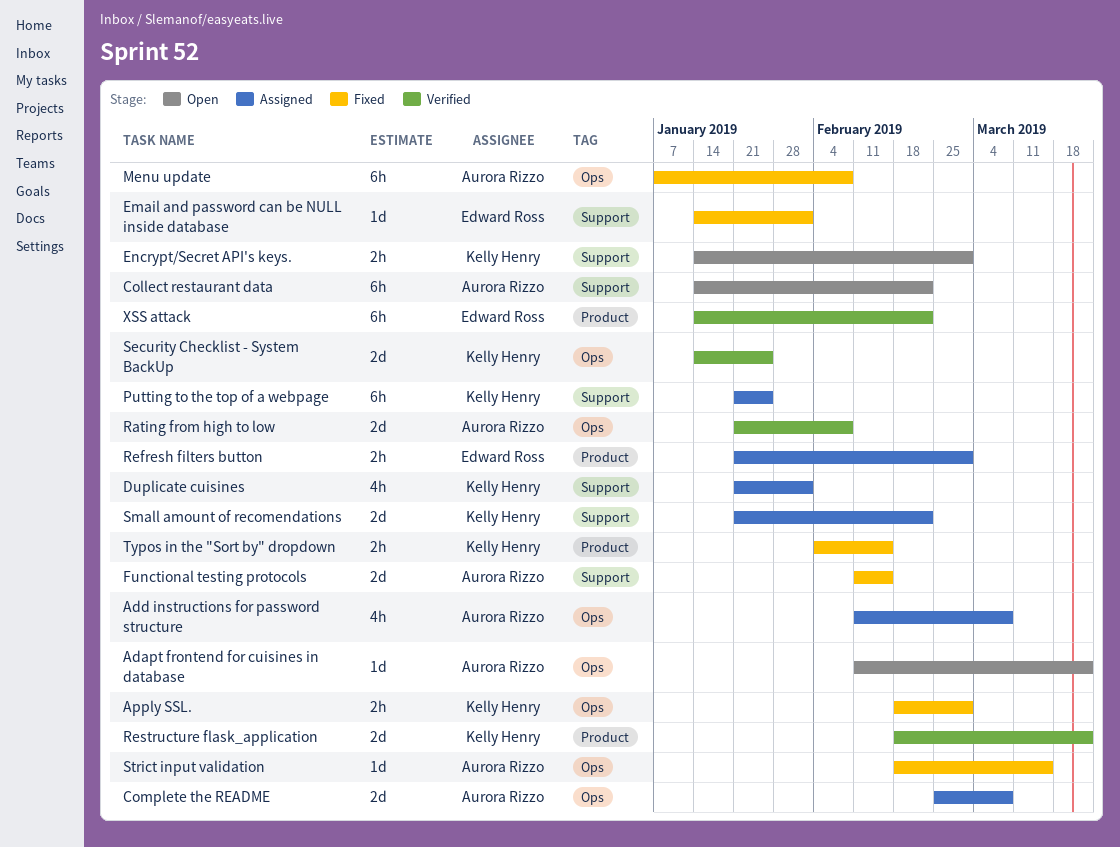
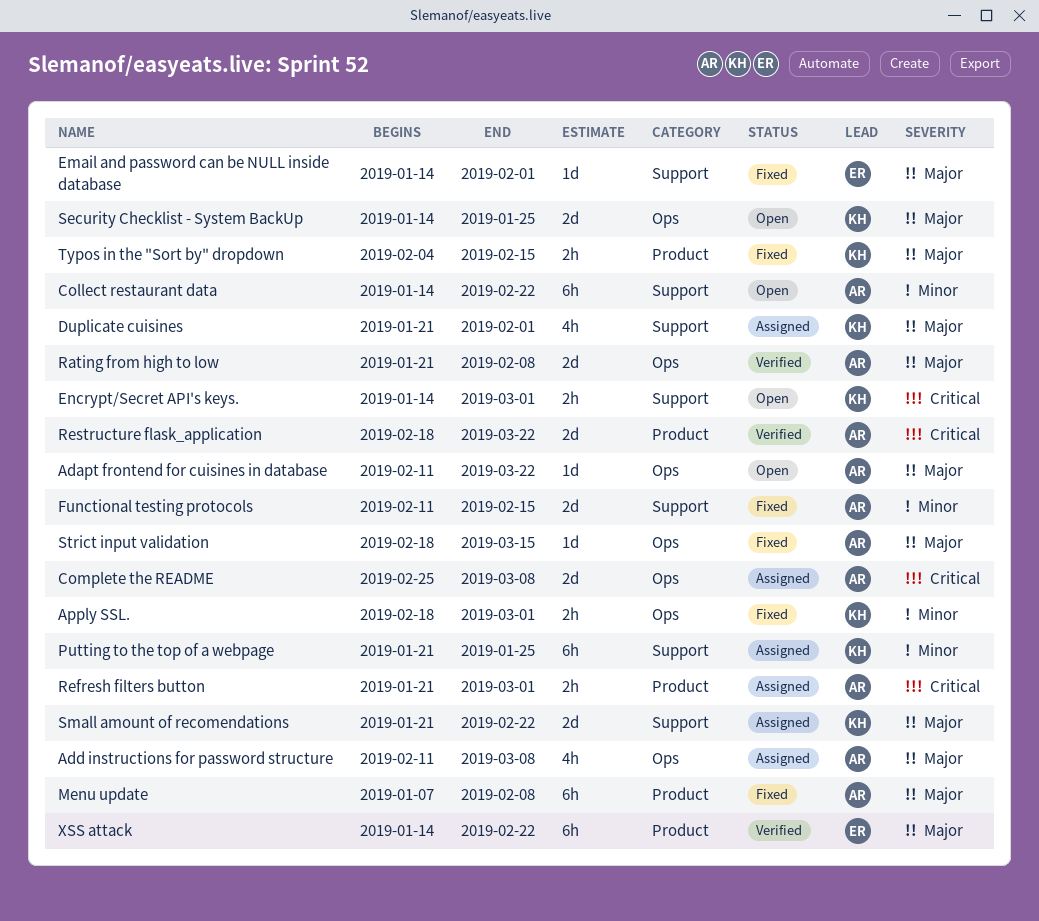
Menu update, label: Ops -> Product
Refresh filters button, owner: Edward Ross -> Aurora Rizzo
Restructure flask_application, owner: Kelly Henry -> Aurora Rizzo
Security Checklist - System BackUp, status: Verified -> Open

